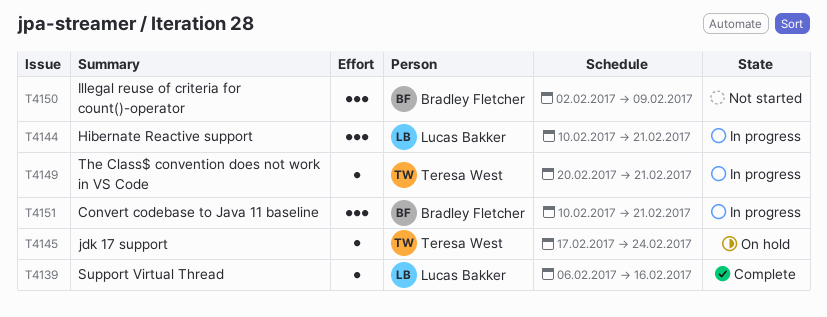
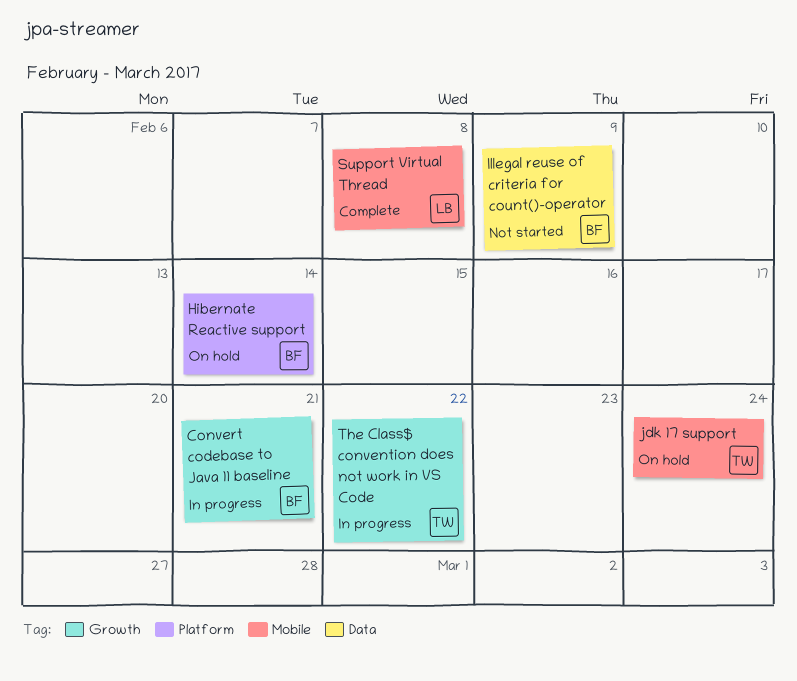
Hibernate Reactive support, status: In progress -> On hold
Hibernate Reactive support, owner: Lucas Bakker -> Bradley Fletcher
Hibernate Reactive support, due: Feb 21 -> Feb 14
Support Virtual Thread, due: Feb 16 -> Feb 8
The Class$ convention does not work in VS Code, due: Feb 21 -> Feb 22

